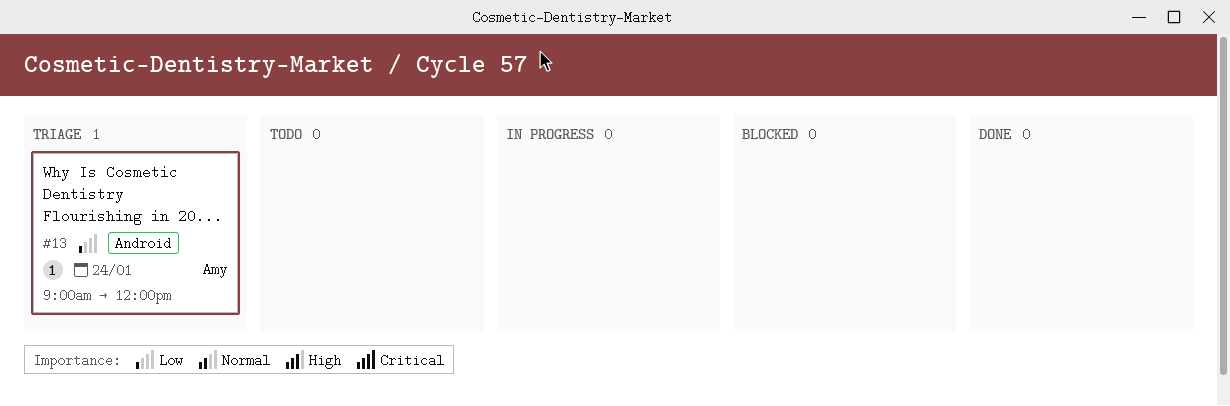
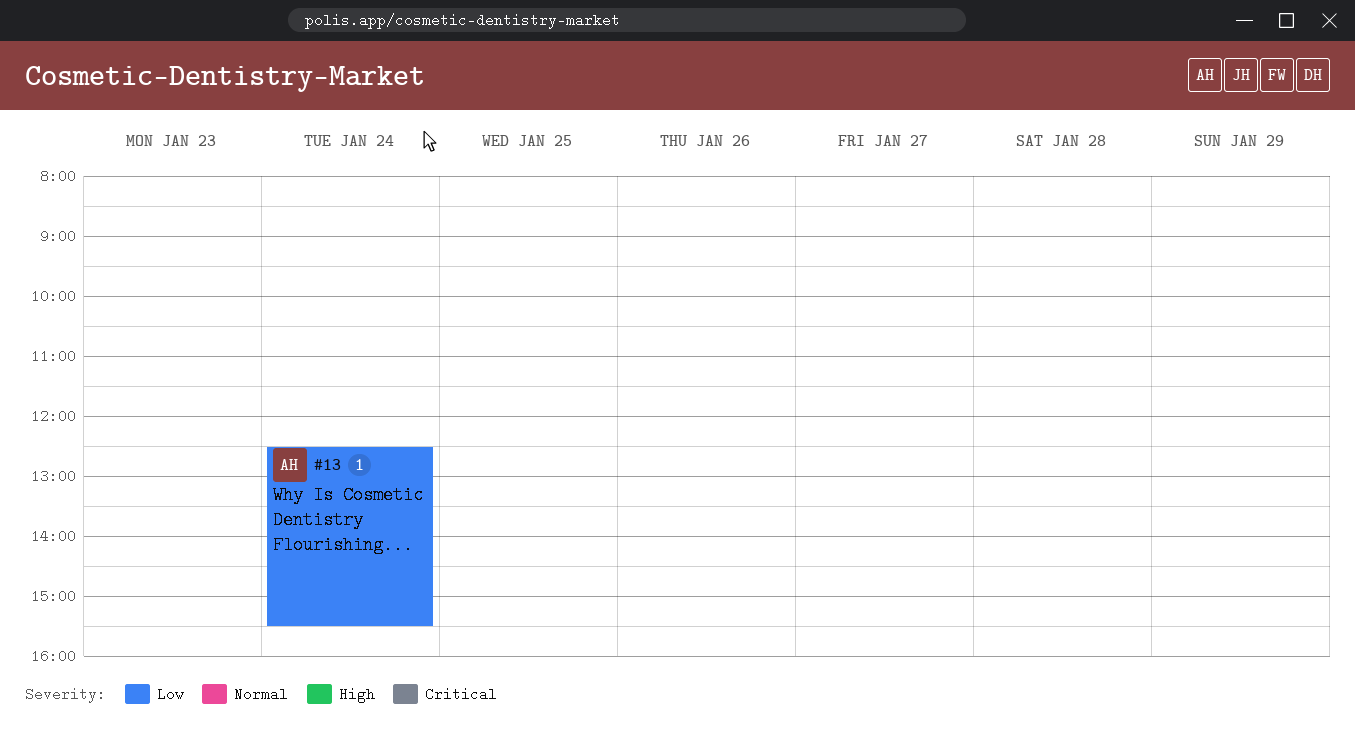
#13, begins: 09:00 -> 12:30
#13, ends: 12:00 -> 15:30

